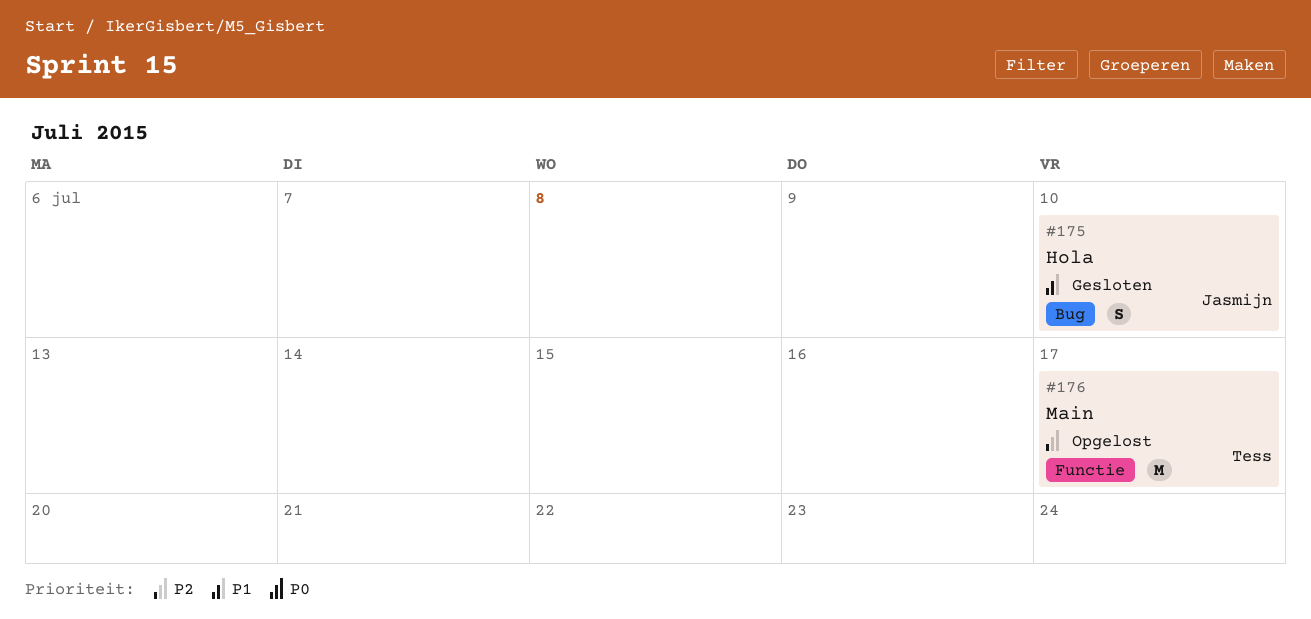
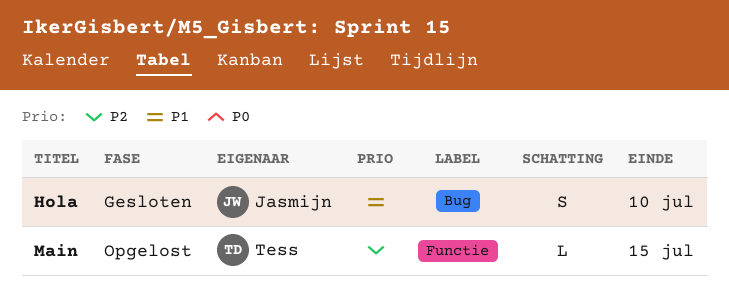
Main, estimate: M -> L
Main, due: Jul 17 -> Jul 15

